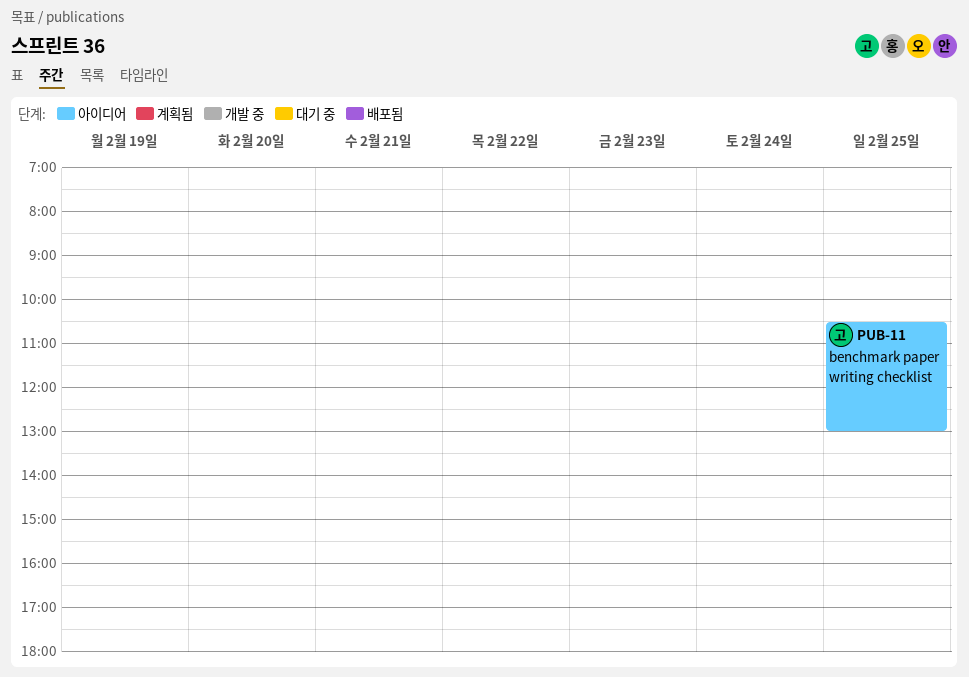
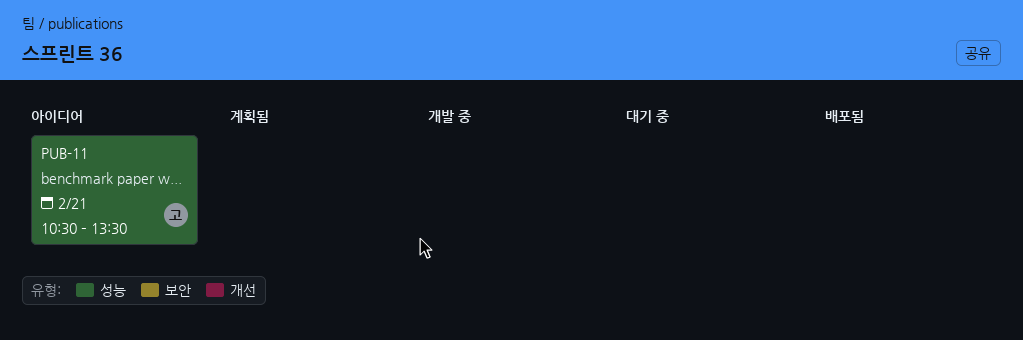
PUB-11, day: Feb 25 -> Feb 21
PUB-11, ends: 13:00 -> 13:30

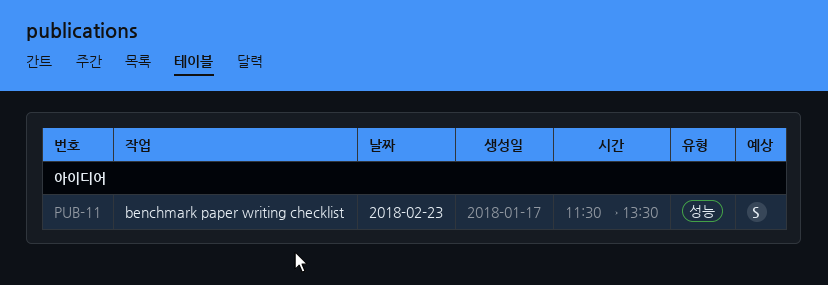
PUB-11, day: Feb 21 -> Feb 23
PUB-11, begins: 10:30 -> 11:30

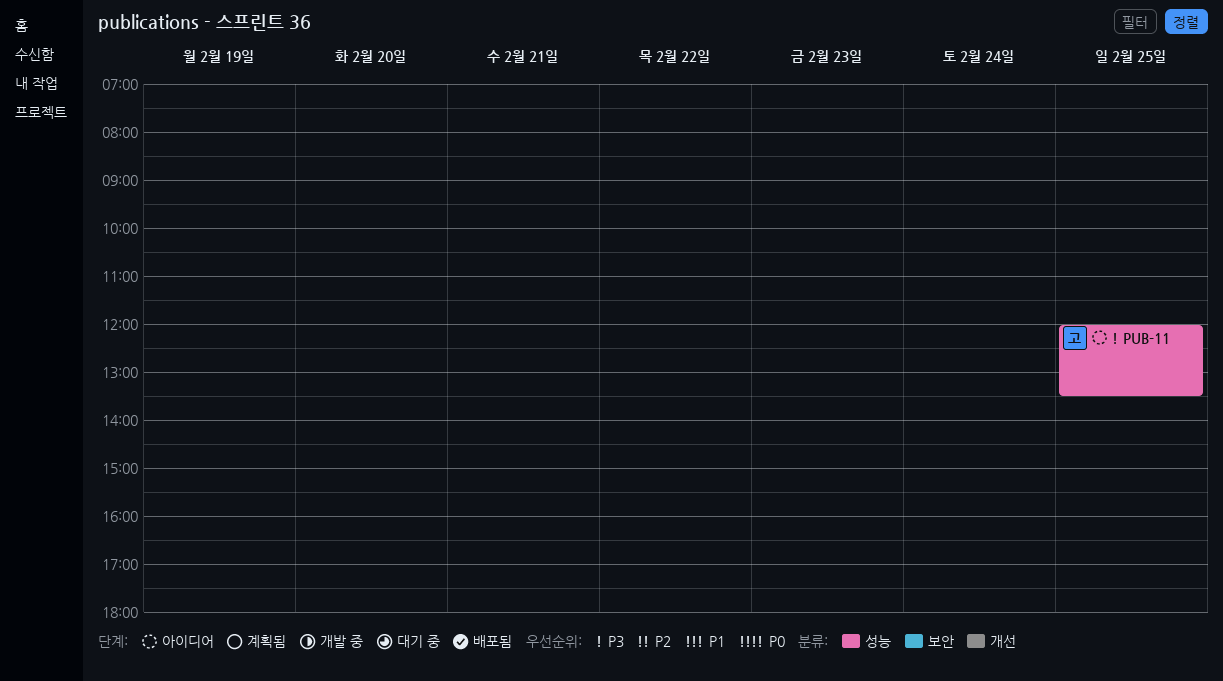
PUB-11, day: Feb 23 -> Feb 25
PUB-11, begins: 11:30 -> 12:00

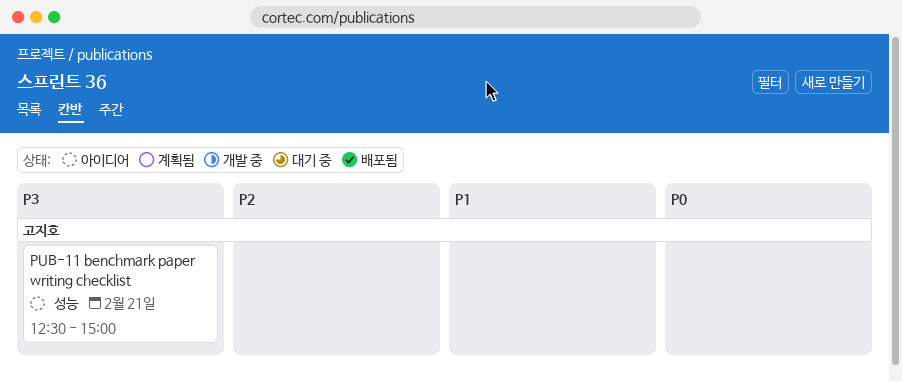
PUB-11, day: Feb 25 -> Feb 21
PUB-11, begins: 12:00 -> 12:30
PUB-11, ends: 13:30 -> 15:00

